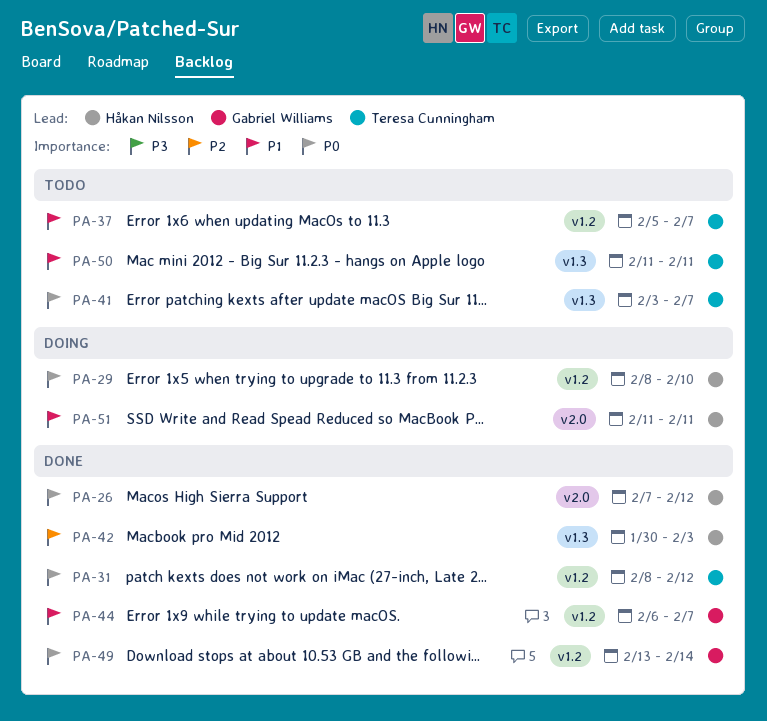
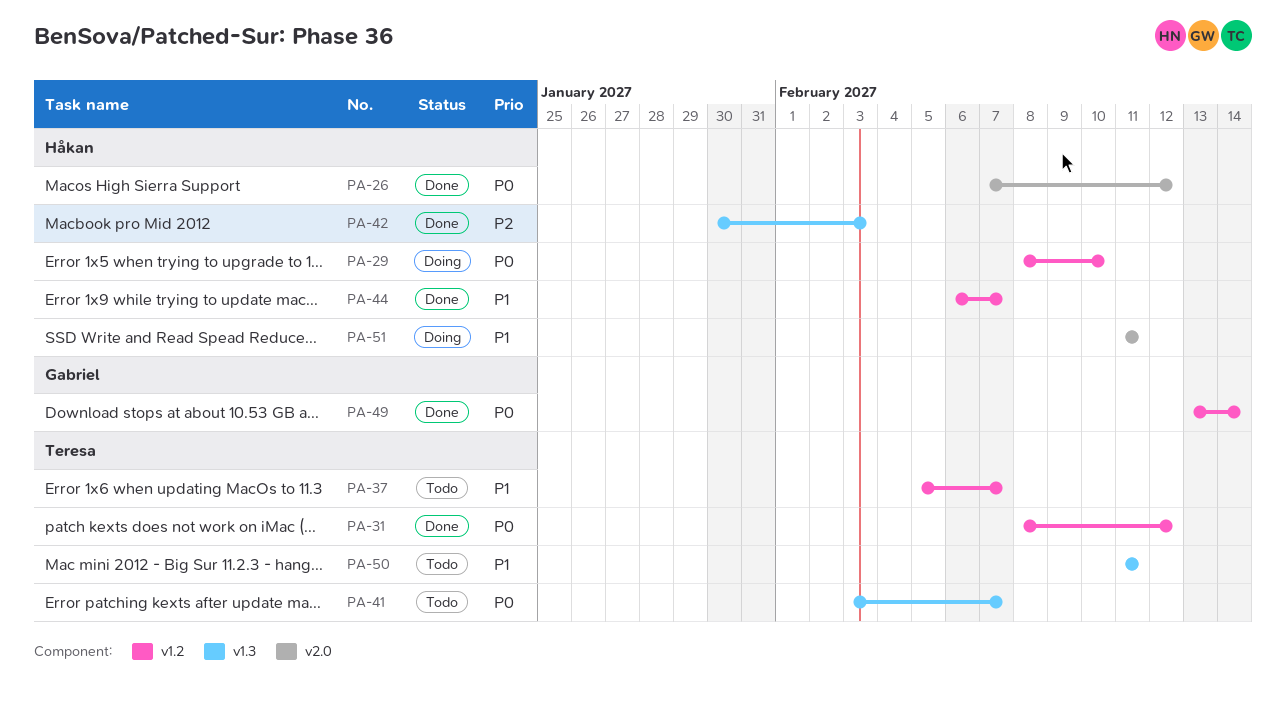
PA-44, owner: Gabriel Williams -> Håkan Nilsson

